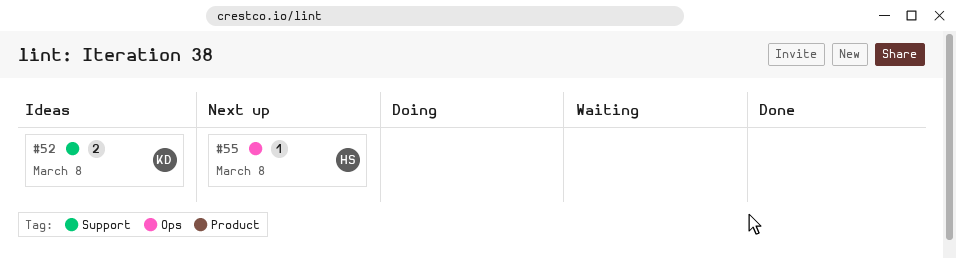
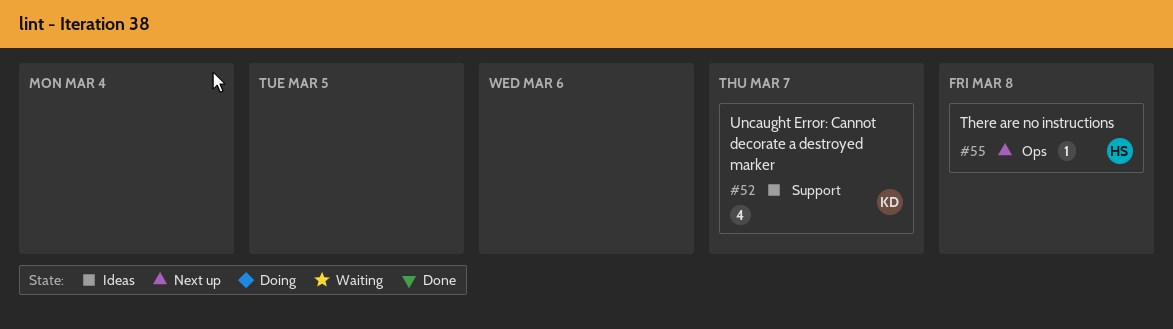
#52, estimate: 2 -> 4
#52, due: Mar 8 -> Mar 7

